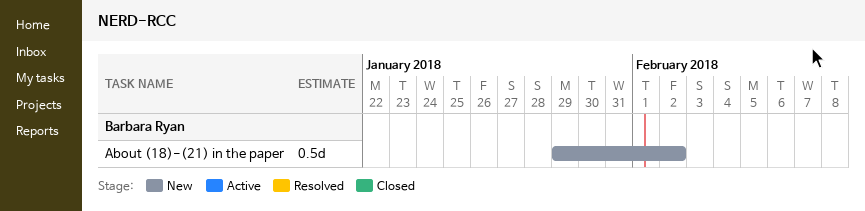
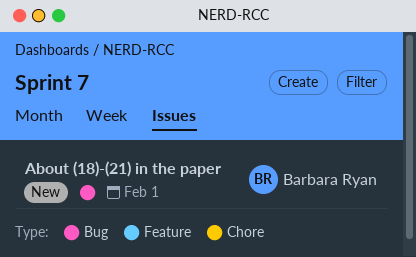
About (18)-(21) in the paper, due: Feb 2 -> Feb 1

